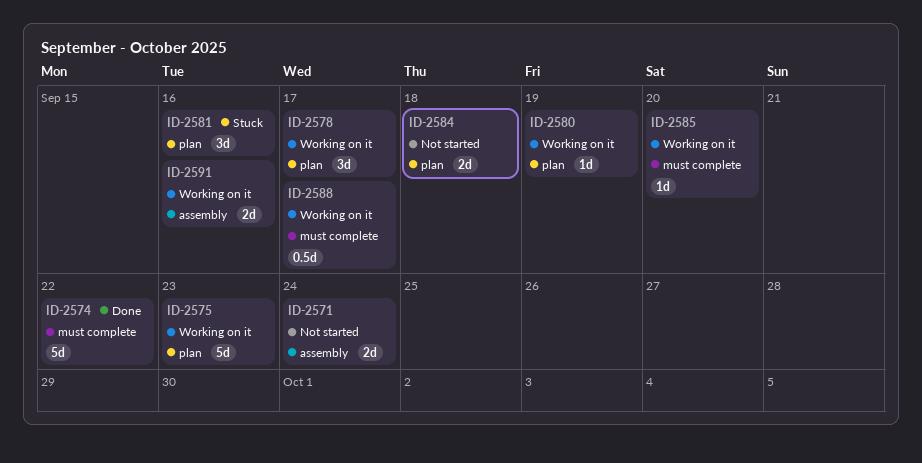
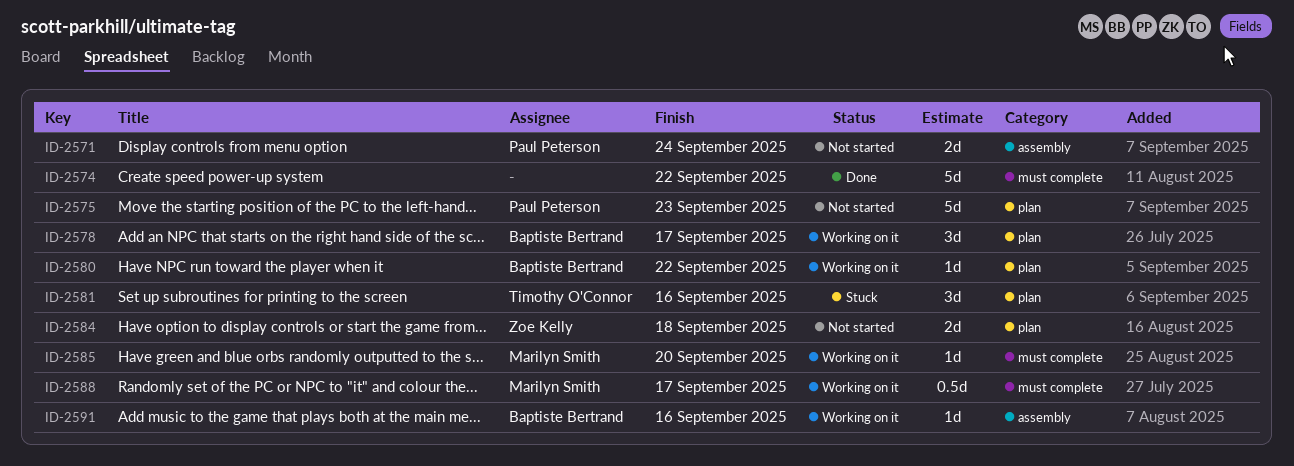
ID-2575, status: Working on it -> Not started
ID-2580, due: Sep 19 -> Sep 22
ID-2591, estimate: 2d -> 1d

